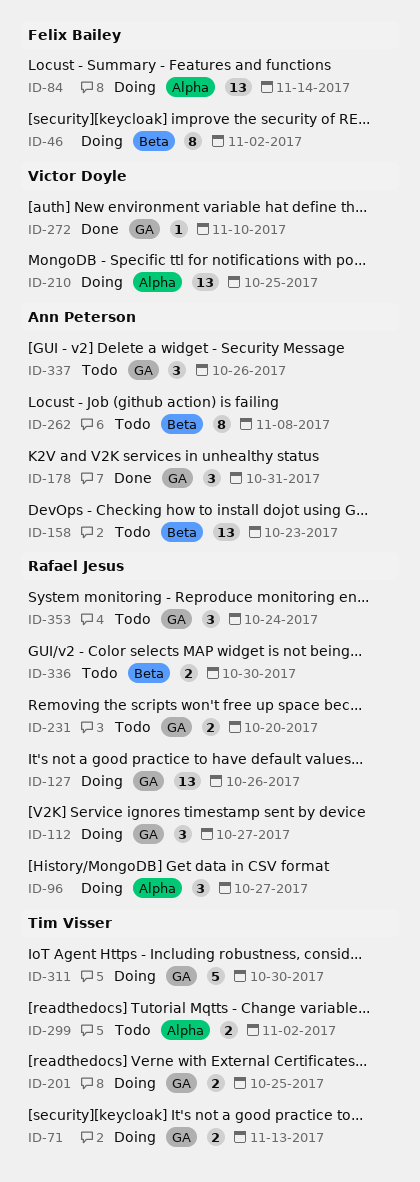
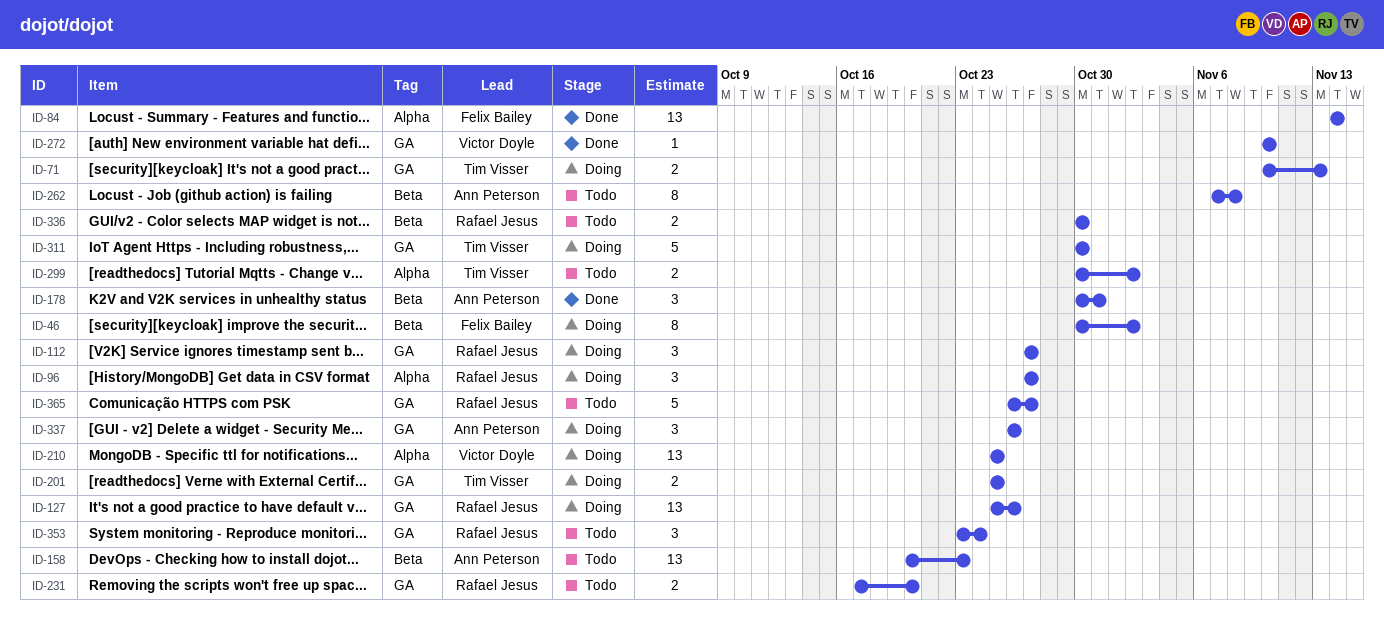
ID-84, status: Doing -> Done
ID-178, label: GA -> Beta
ID-337, status: Todo -> Doing
ID-365: none -> present

